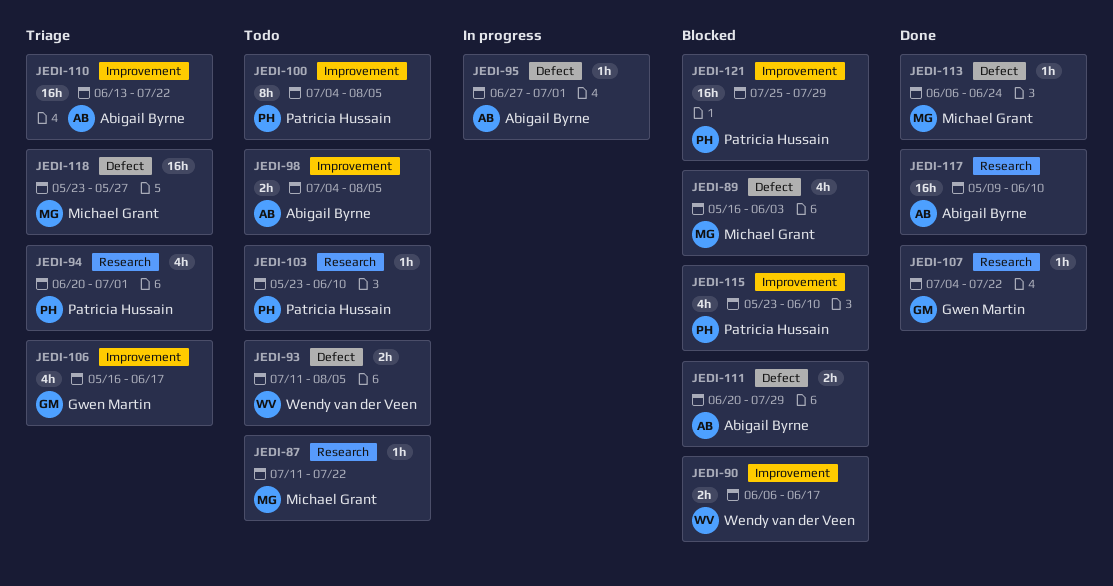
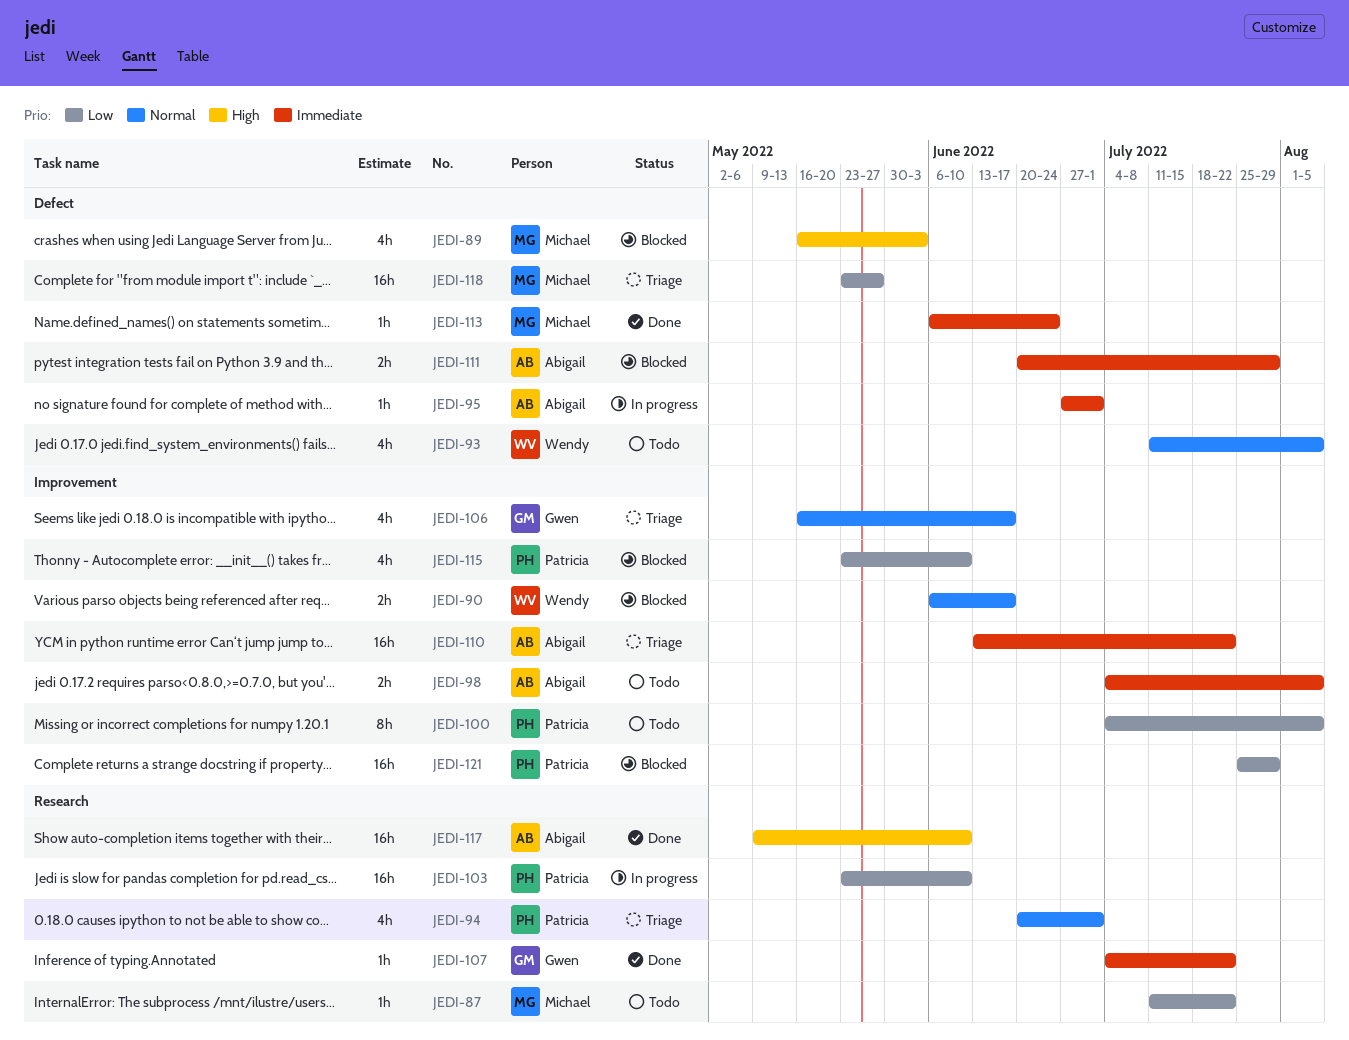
JEDI-93, estimate: 2h -> 4h
JEDI-103, status: Todo -> In progress
JEDI-103, estimate: 1h -> 16h

